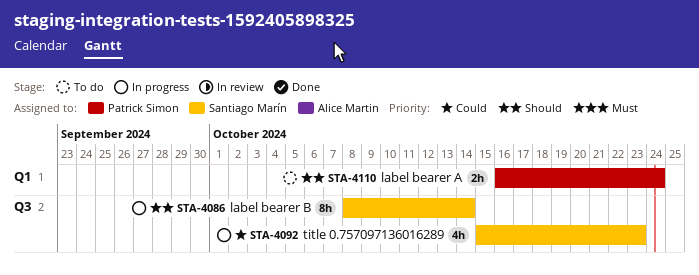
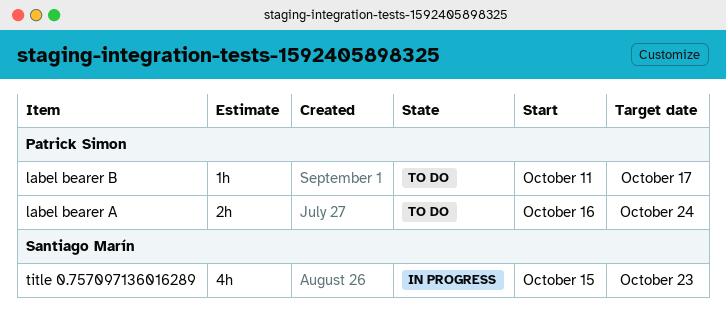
label bearer B, status: In progress -> To do
label bearer B, owner: Santiago Marín -> Patrick Simon
label bearer B, estimate: 8h -> 1h
label bearer B, start: Oct 8 -> Oct 11
label bearer B, due: Oct 14 -> Oct 17

